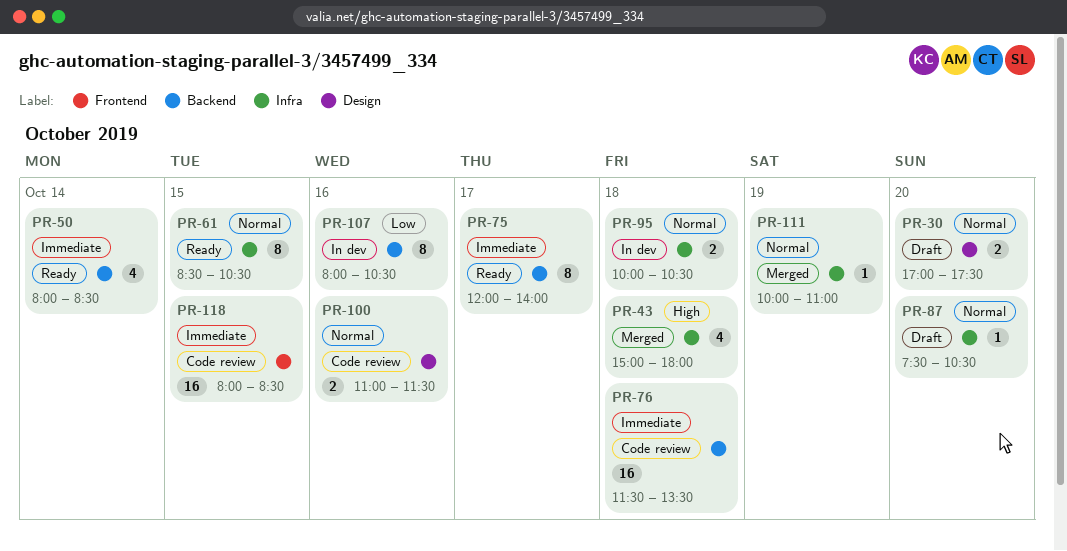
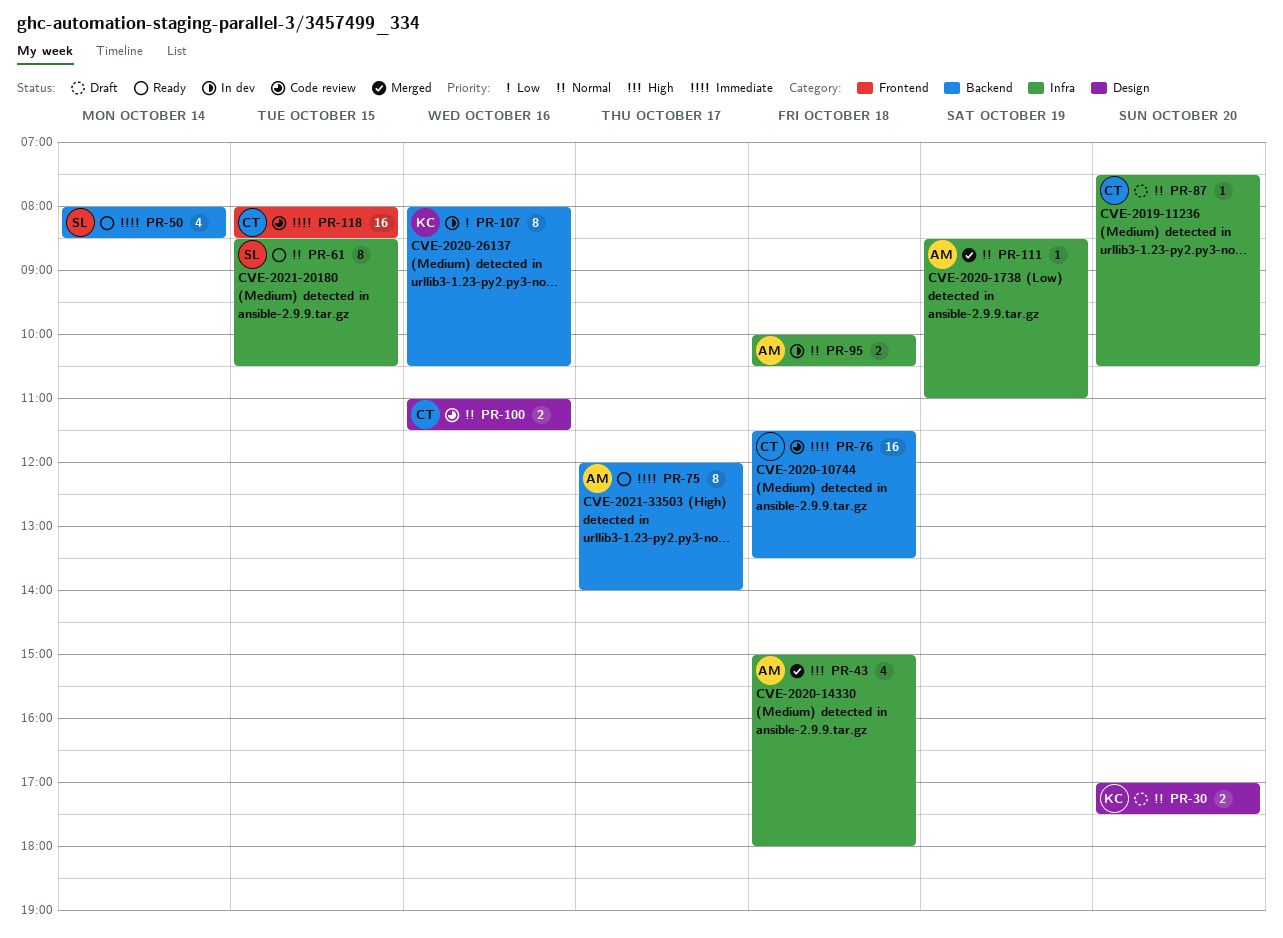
PR-111, begins: 10:00 -> 08:30

